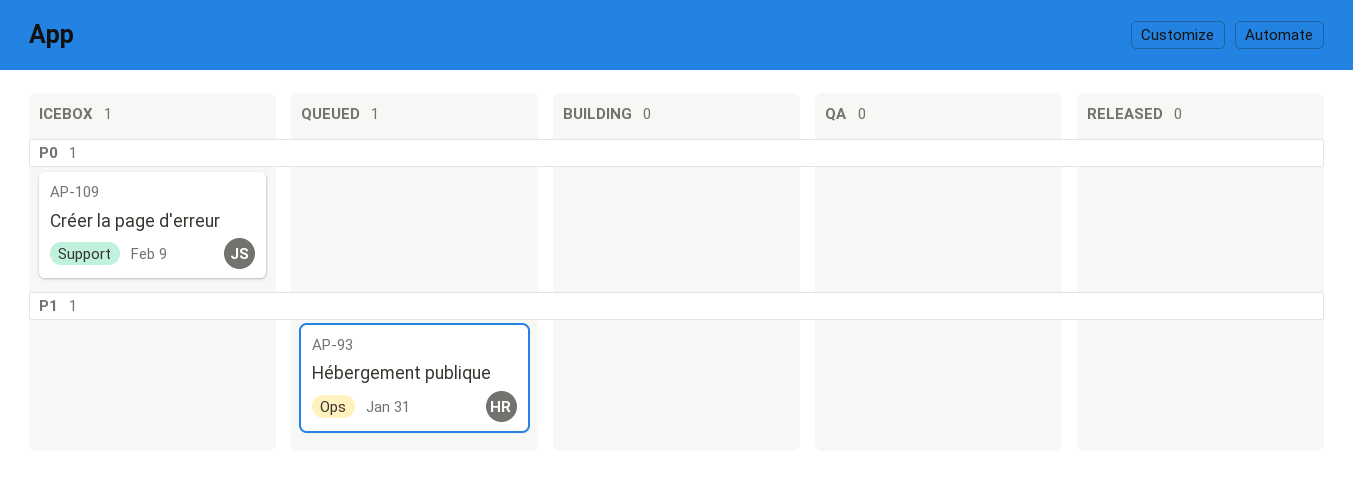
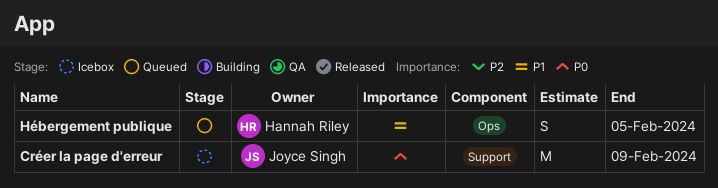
Hébergement publique, due: Jan 31 -> Feb 5

